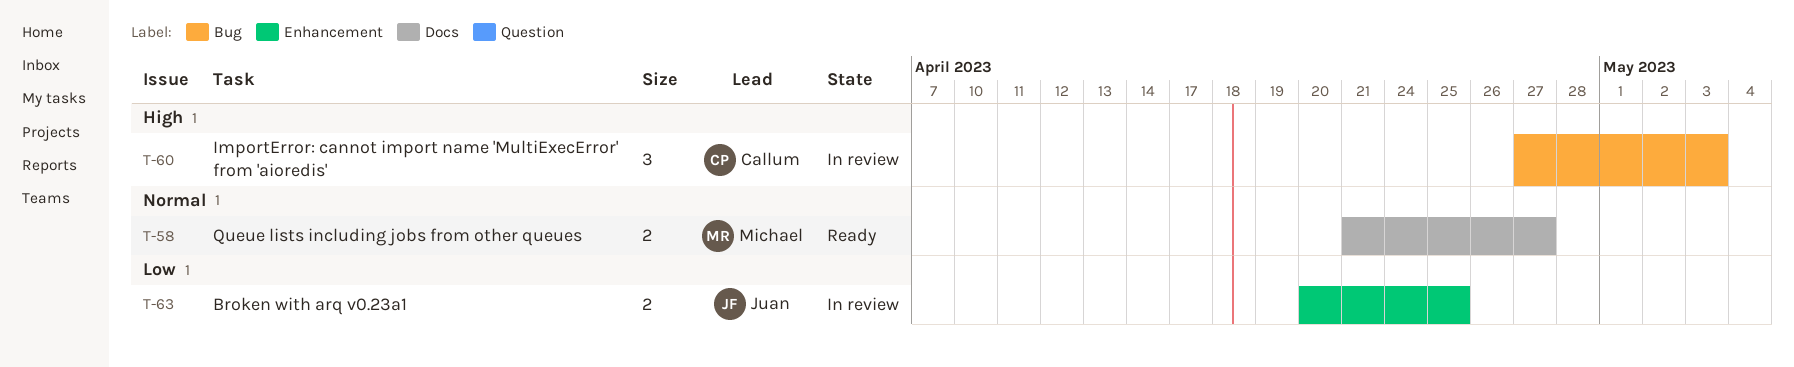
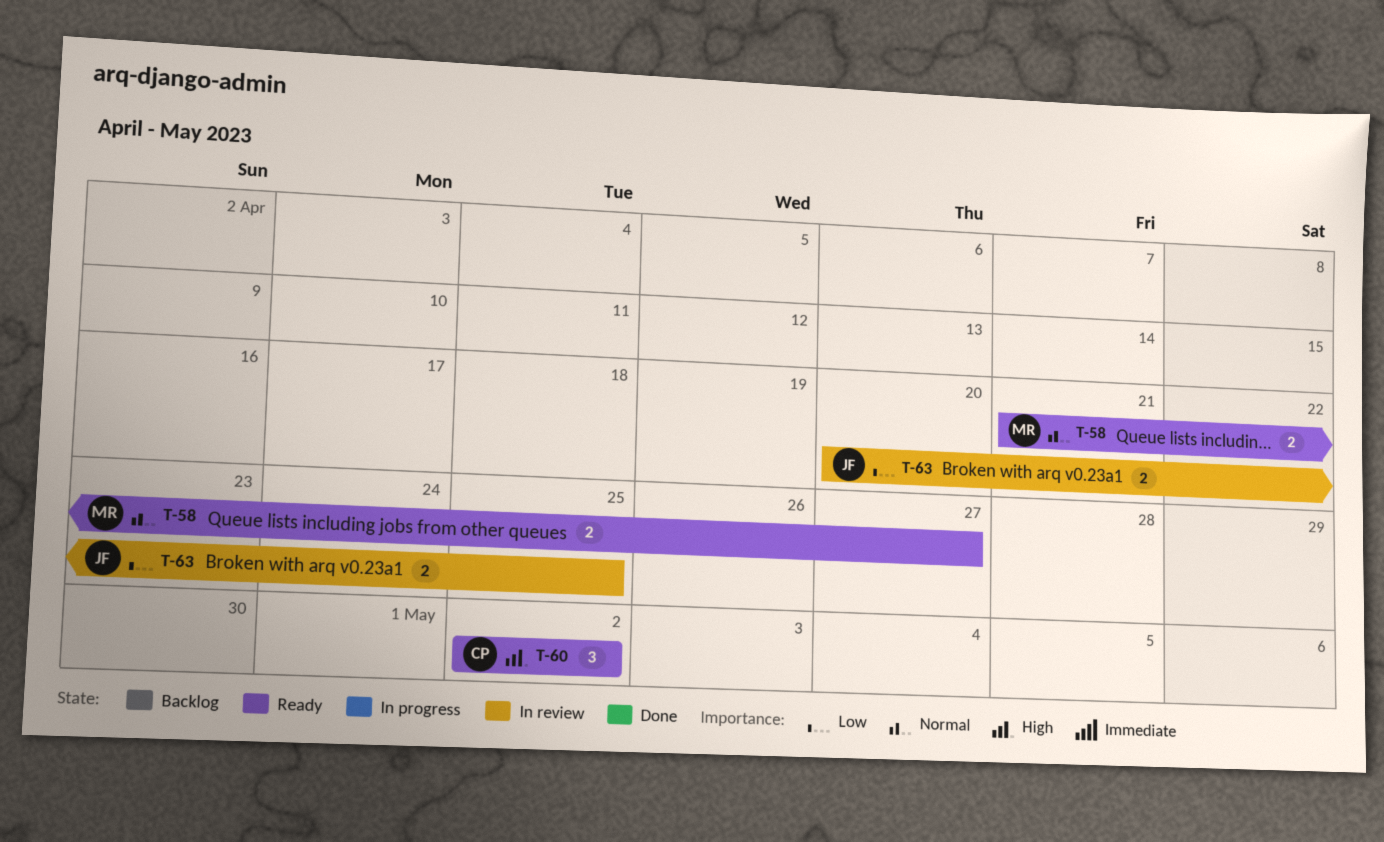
T-60, status: In review -> Ready
T-60, start: Apr 27 -> May 2
T-60, due: May 3 -> May 2

